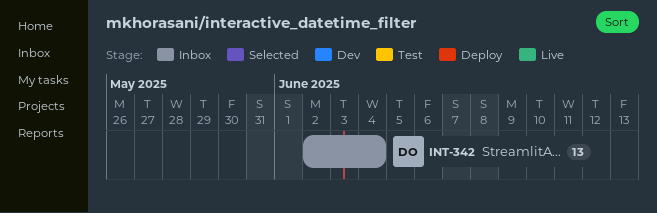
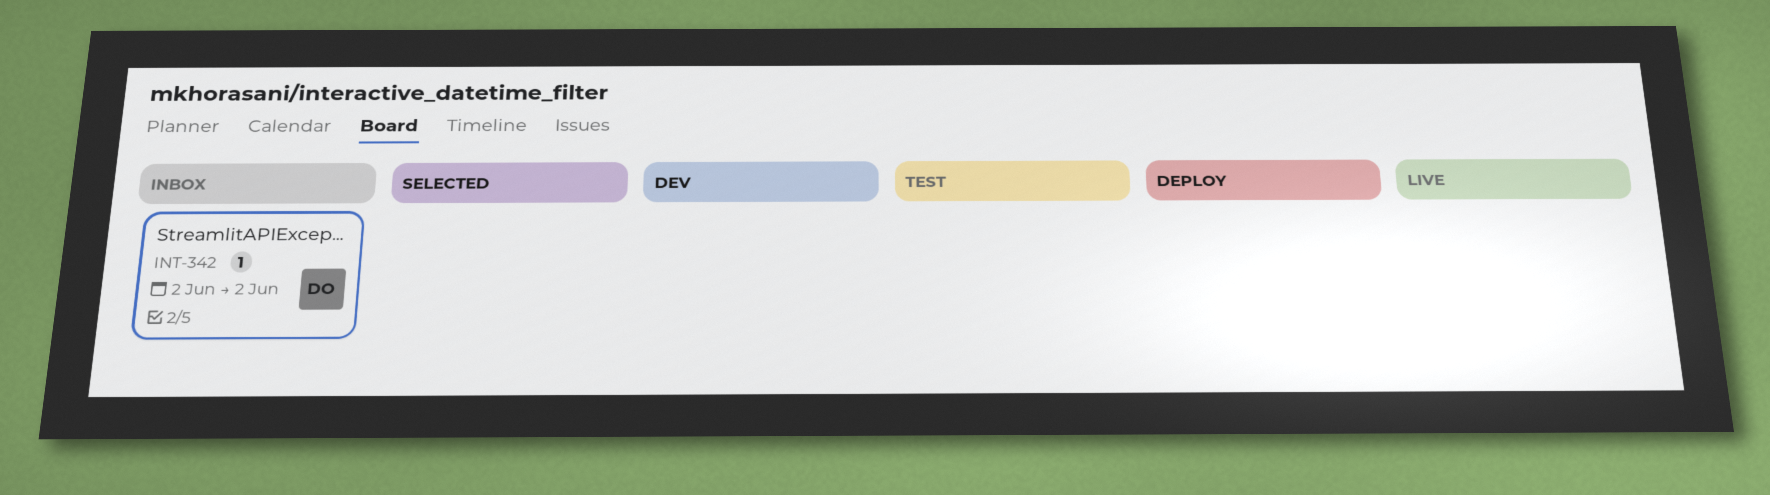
INT-342, estimate: 13 -> 1
INT-342, due: Jun 4 -> Jun 2

